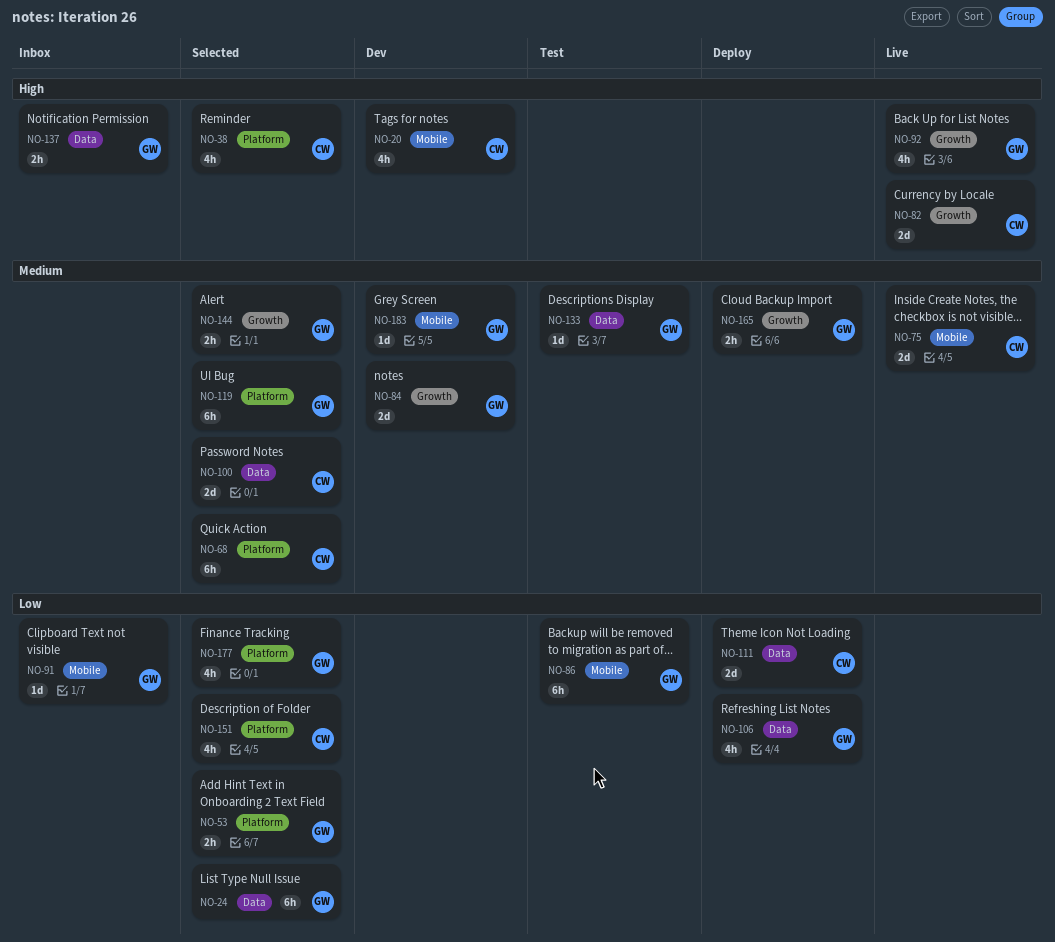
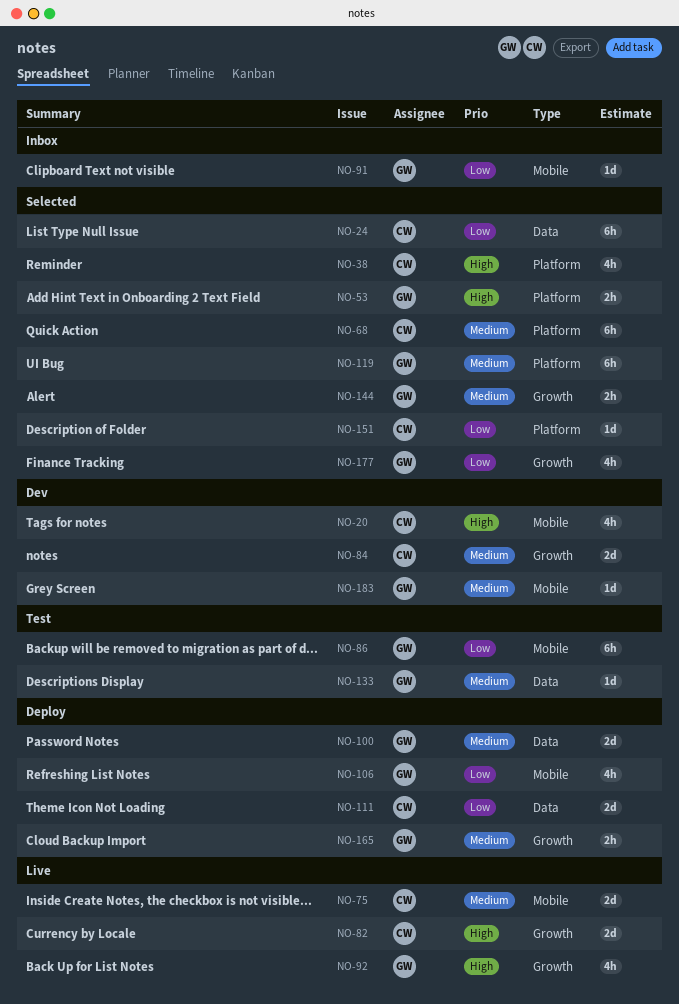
NO-24, owner: GW -> CW
NO-53, priority: Low -> High
NO-84, owner: GW -> CW
NO-100, status: Selected -> Deploy
NO-100, owner: CW -> GW
NO-106, label: Data -> Mobile
NO-137: present -> none
NO-151, estimate: 4h -> 1d
NO-177, label: Platform -> Growth

